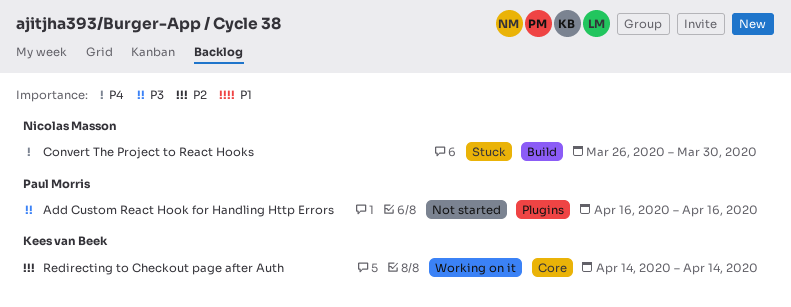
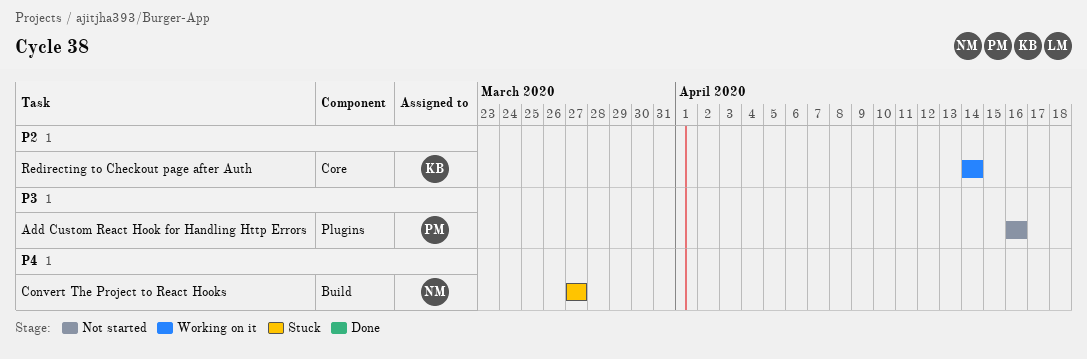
Convert The Project to React Hooks, start: Mar 26 -> Mar 27
Convert The Project to React Hooks, due: Mar 30 -> Mar 27

